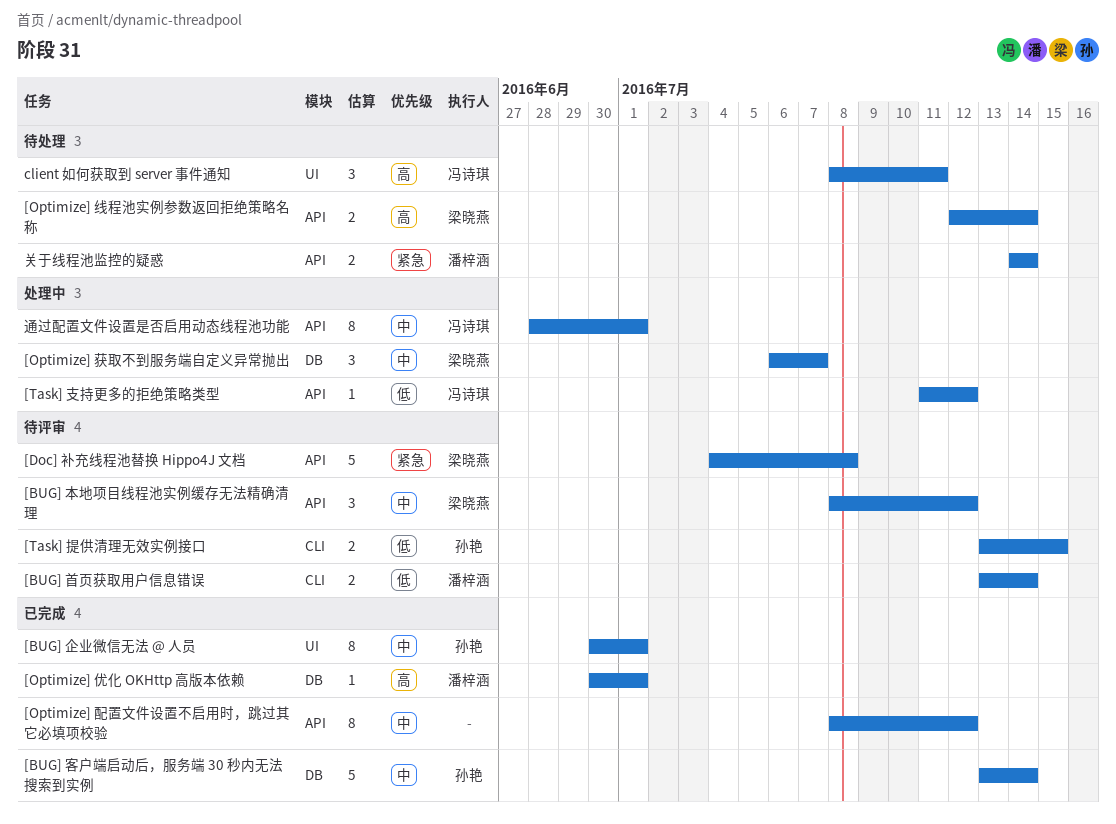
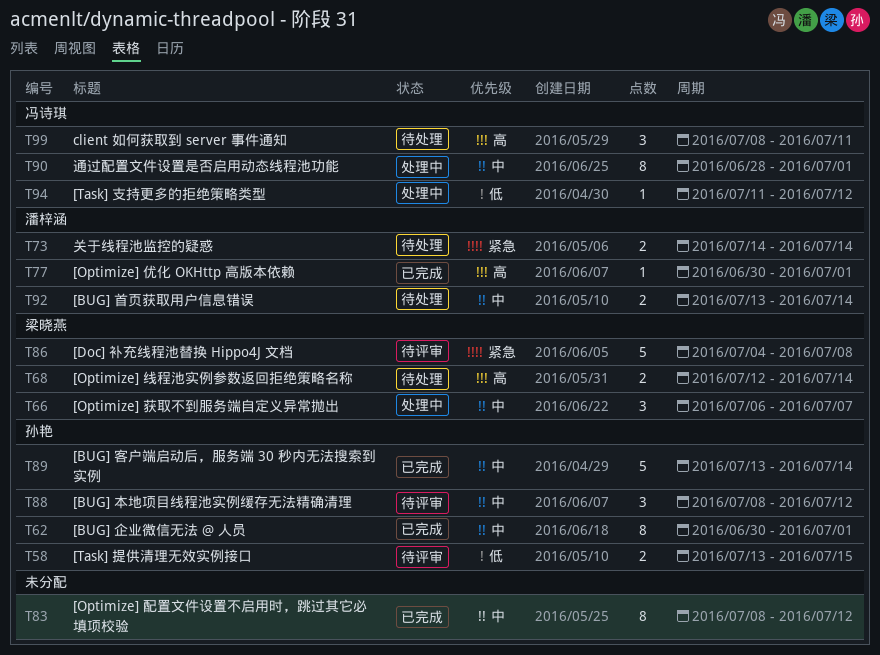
[BUG] 本地项目线程池实例缓存无法精确清理, owner: 梁晓燕 -> 孙艳
[BUG] 首页获取用户信息错误, status: 待评审 -> 待处理
[BUG] 首页获取用户信息错误, priority: 低 -> 中

